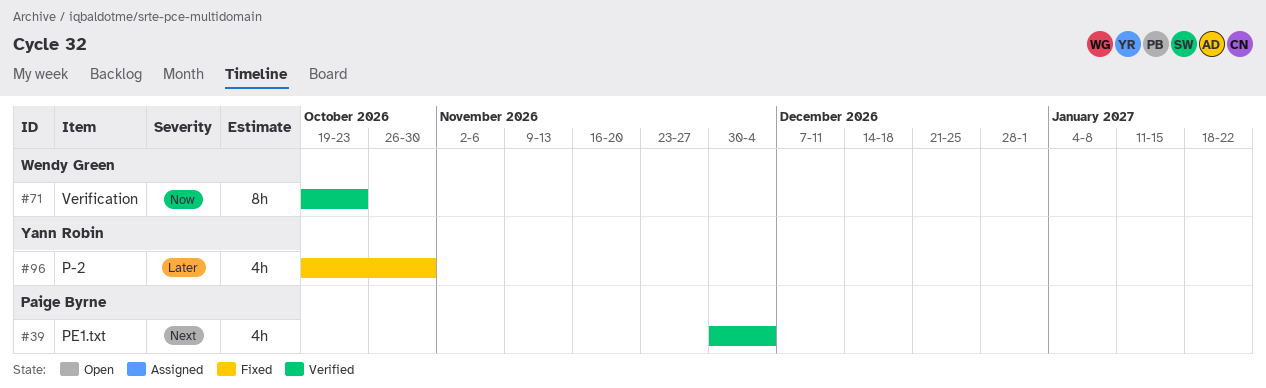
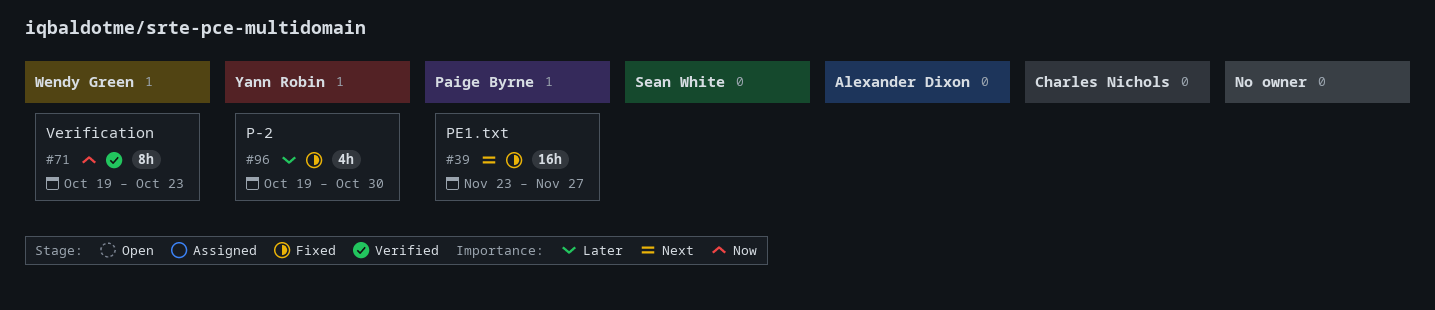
#39, status: Verified -> Fixed
#39, estimate: 4h -> 16h
#39, start: Nov 30 -> Nov 23
#39, due: Dec 4 -> Nov 27

